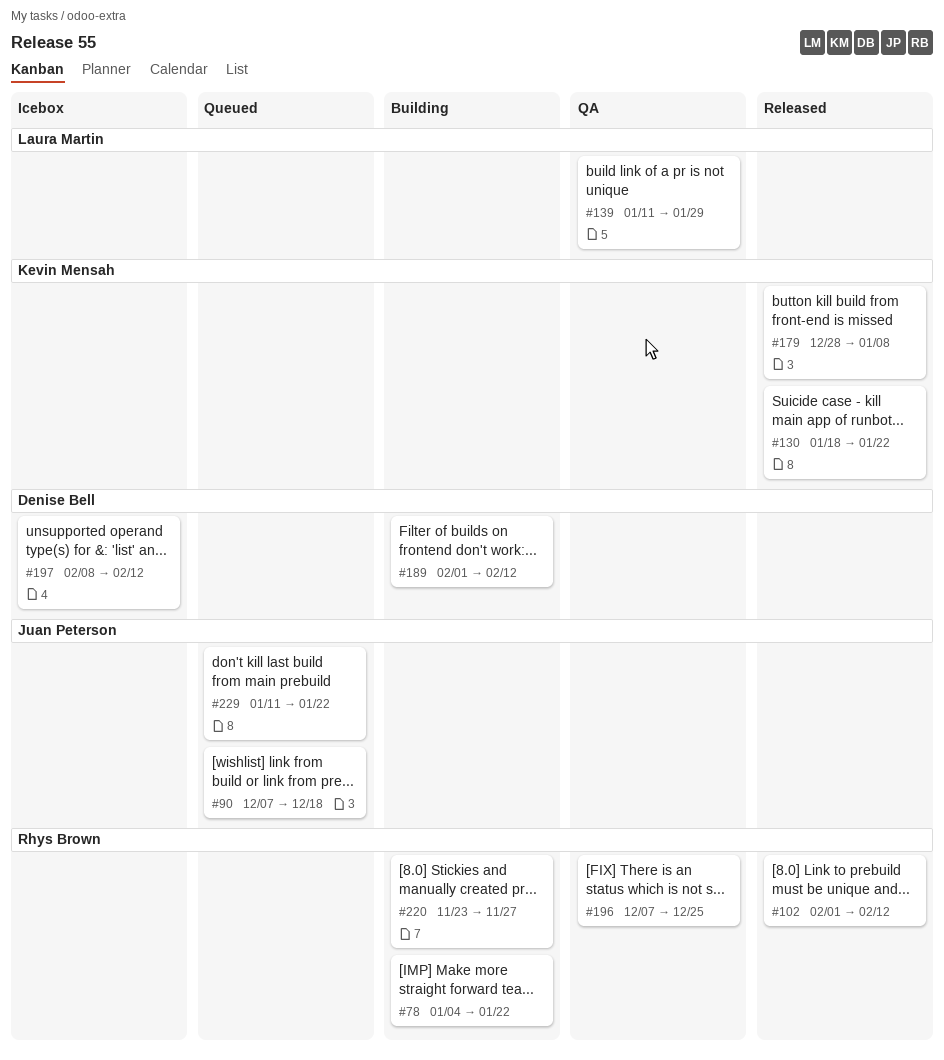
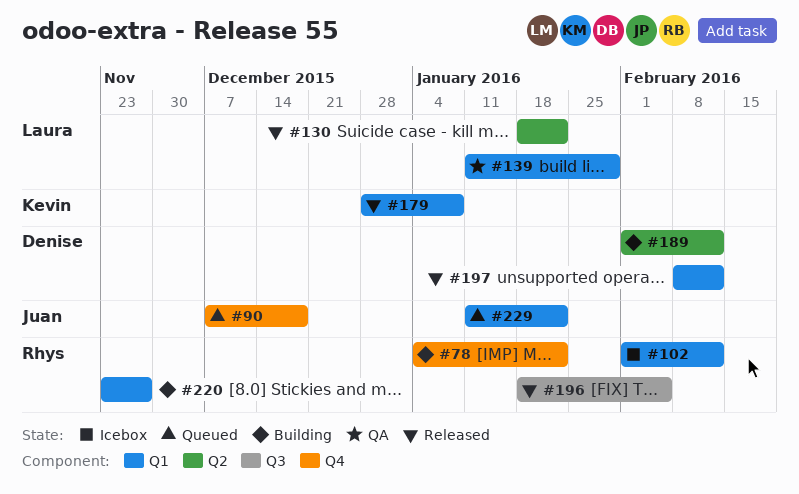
#102, status: Released -> Icebox
#130, owner: Kevin Mensah -> Laura Martin
#196, status: QA -> Released
#196, start: Dec 7 -> Jan 18
#196, due: Dec 25 -> Feb 5
#197, status: Icebox -> Released

